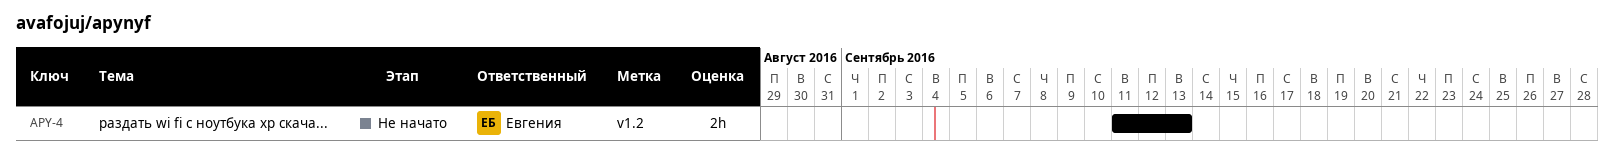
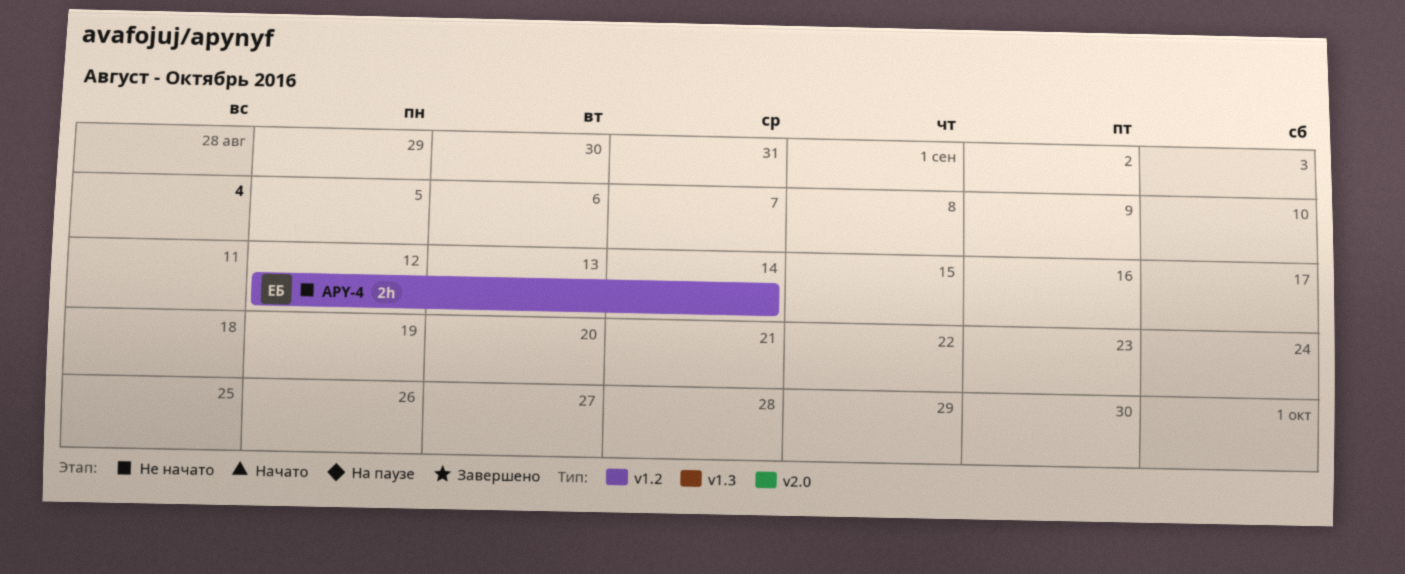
APY-4, start: Sep 11 -> Sep 12
APY-4, due: Sep 13 -> Sep 14

